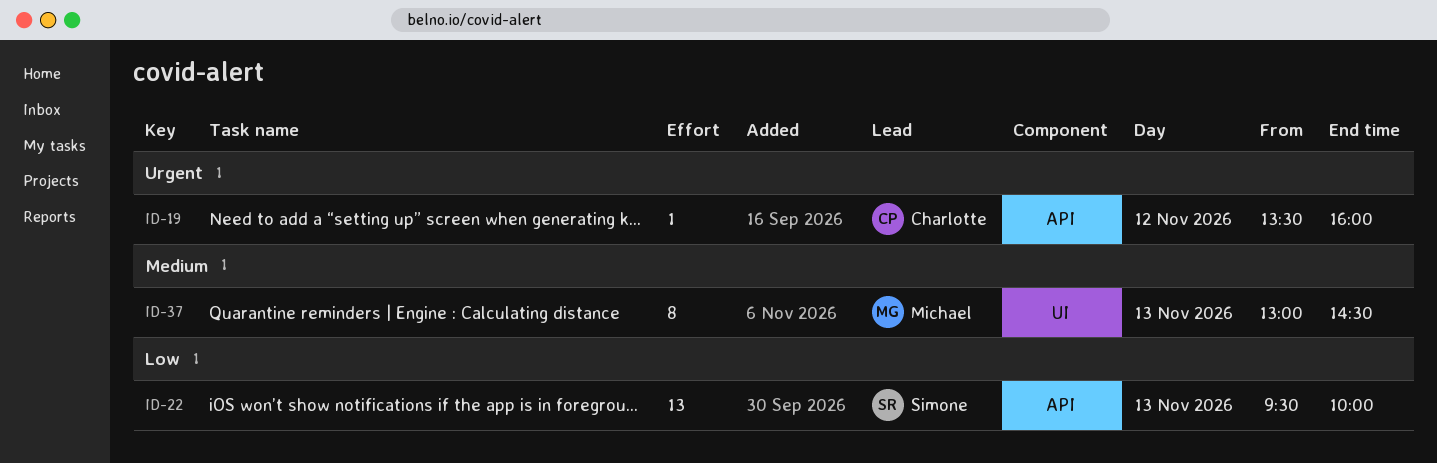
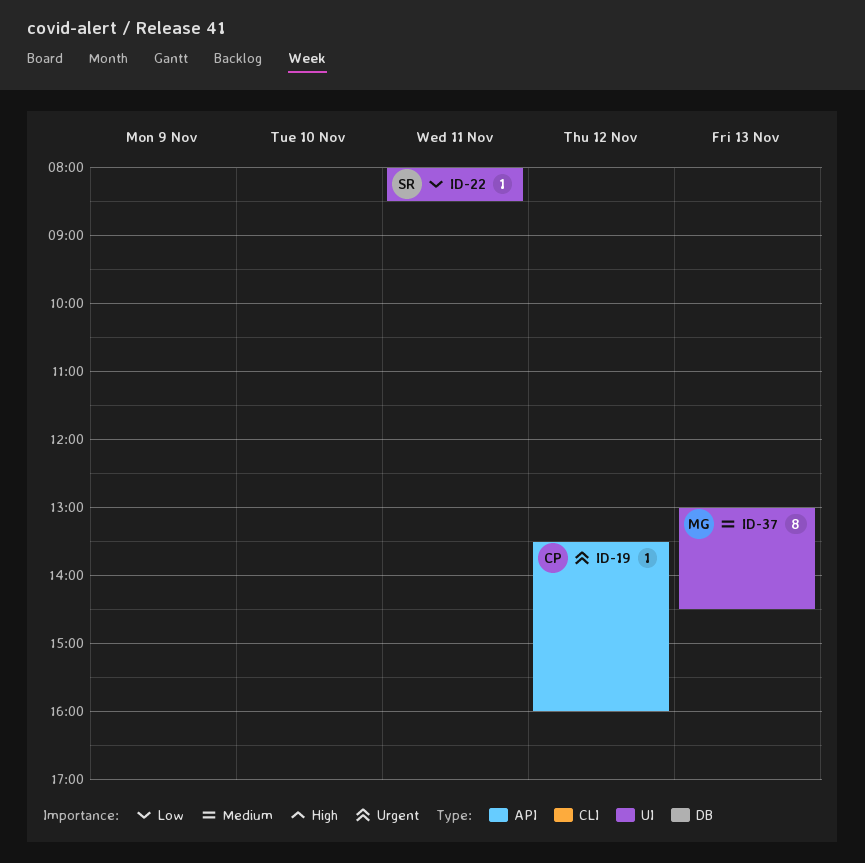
ID-22, label: API -> UI
ID-22, estimate: 13 -> 1
ID-22, day: Nov 13 -> Nov 11
ID-22, begins: 09:30 -> 08:00
ID-22, ends: 10:00 -> 08:30

